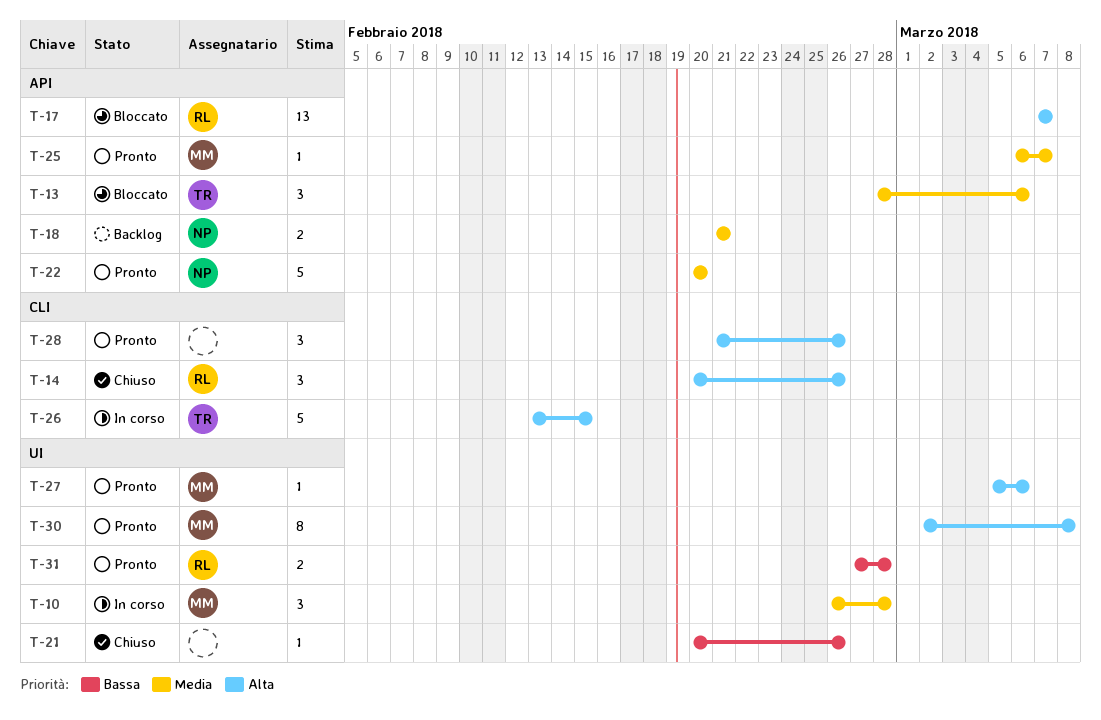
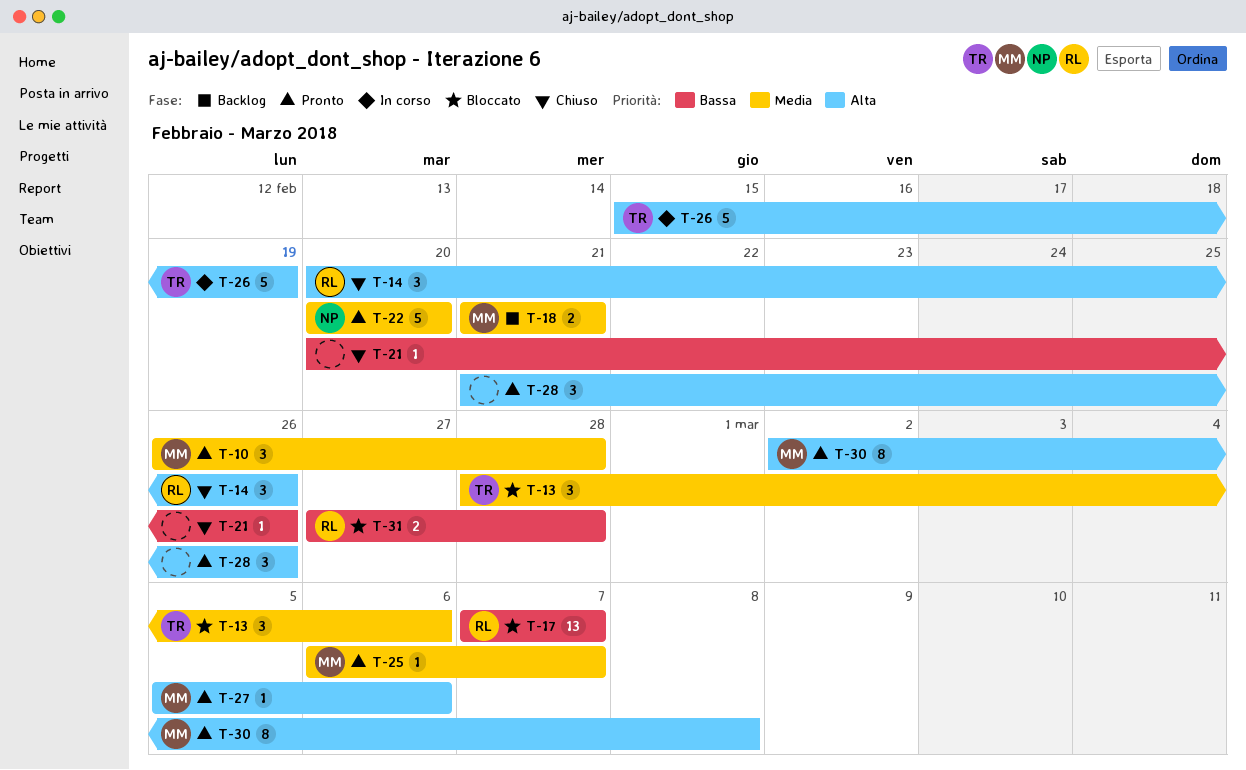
T-10, status: In corso -> Pronto
T-17, priority: Alta -> Bassa
T-18, owner: NP -> MM
T-26, start: Feb 13 -> Feb 15
T-26, due: Feb 15 -> Feb 19
T-31, status: Pronto -> Bloccato

